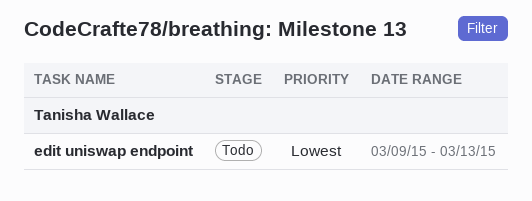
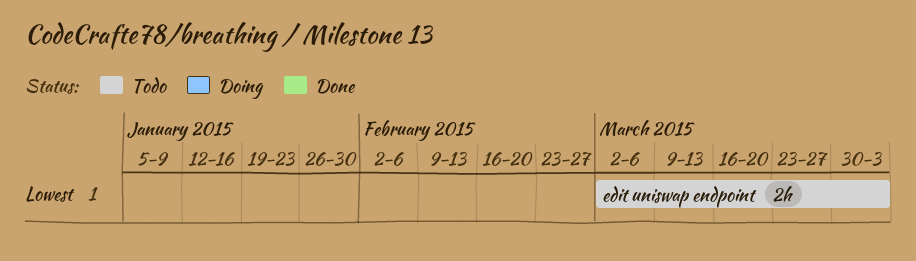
edit uniswap endpoint, start: Mar 9 -> Mar 2
edit uniswap endpoint, due: Mar 13 -> Apr 3

